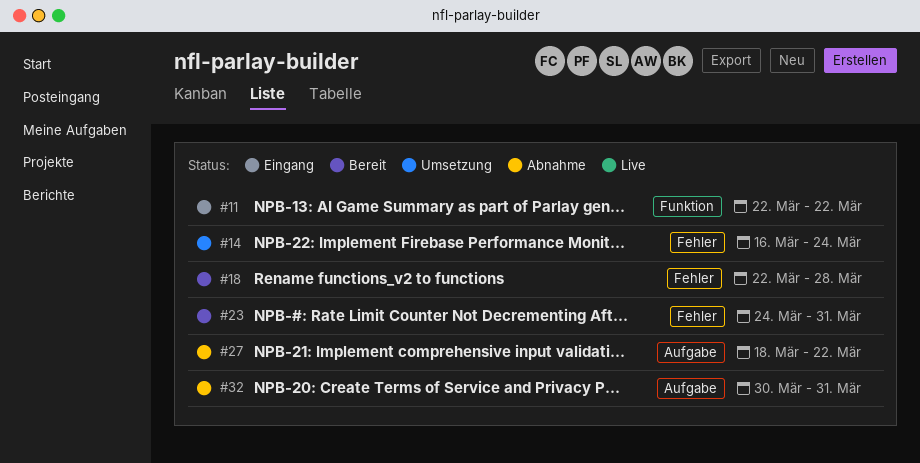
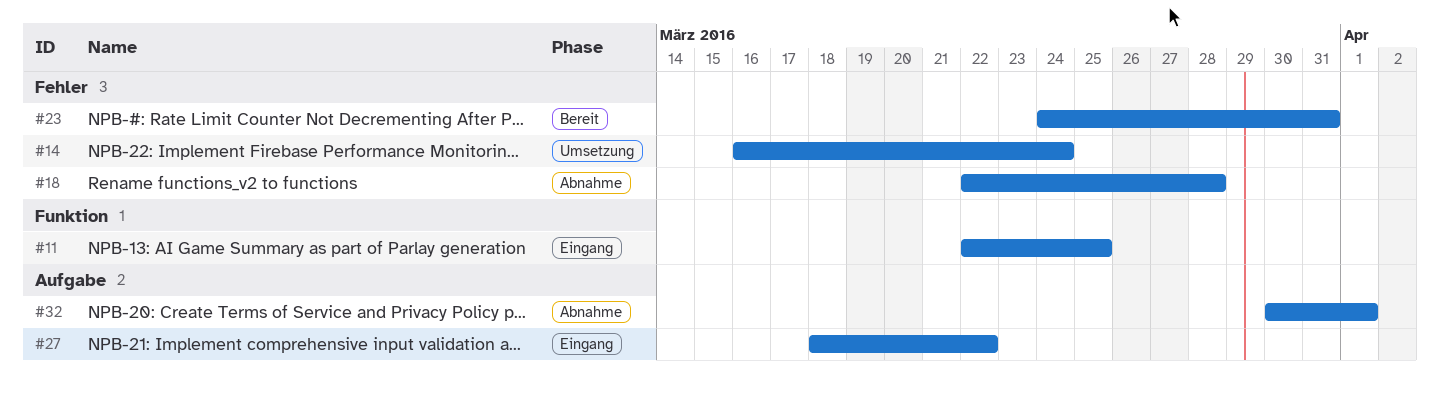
#11, due: Mar 22 -> Mar 25
#18, status: Bereit -> Abnahme
#27, status: Abnahme -> Eingang
#32, due: Mar 31 -> Apr 1

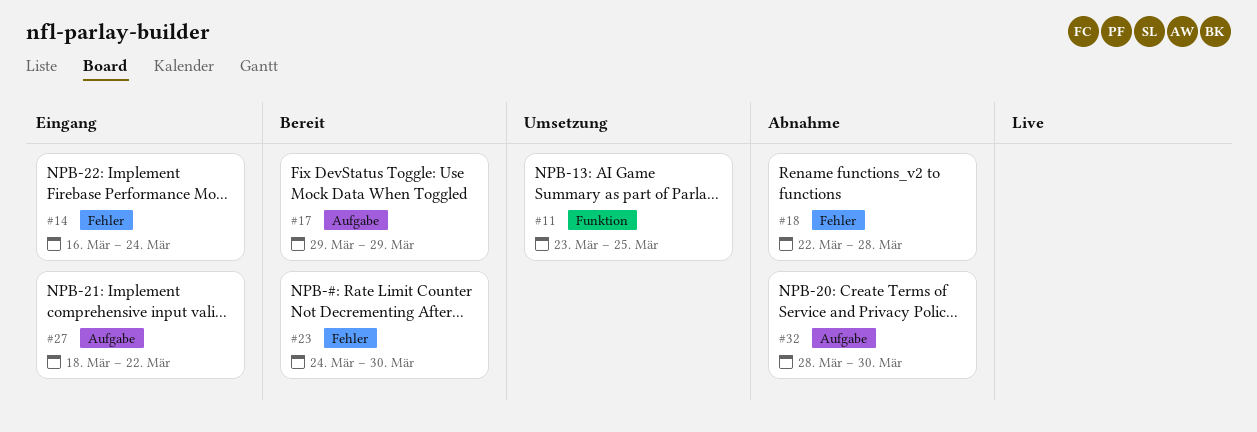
#11, status: Eingang -> Umsetzung
#11, start: Mar 22 -> Mar 23
#14, status: Umsetzung -> Eingang
#17: none -> present
#23, due: Mar 31 -> Mar 30
#32, start: Mar 30 -> Mar 28
#32, due: Apr 1 -> Mar 30

